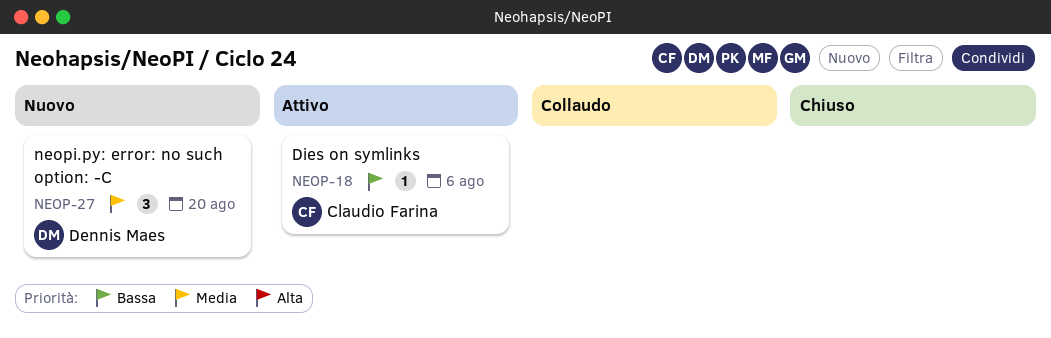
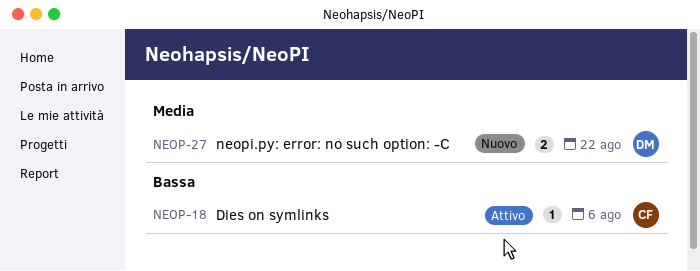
NEOP-27, estimate: 3 -> 2
NEOP-27, due: Aug 20 -> Aug 22

